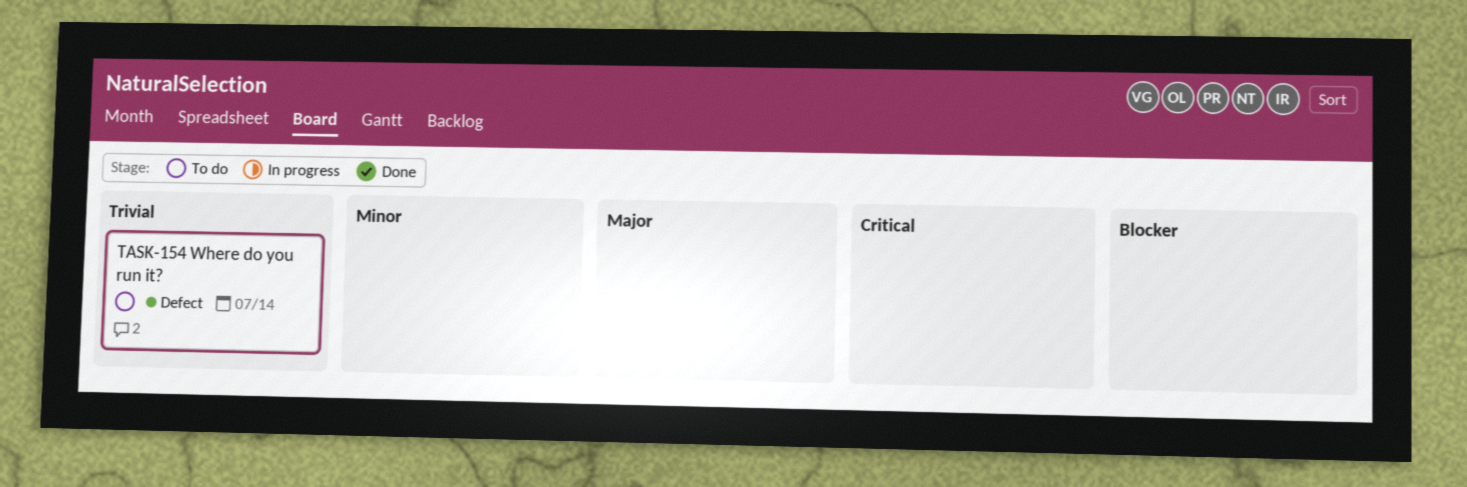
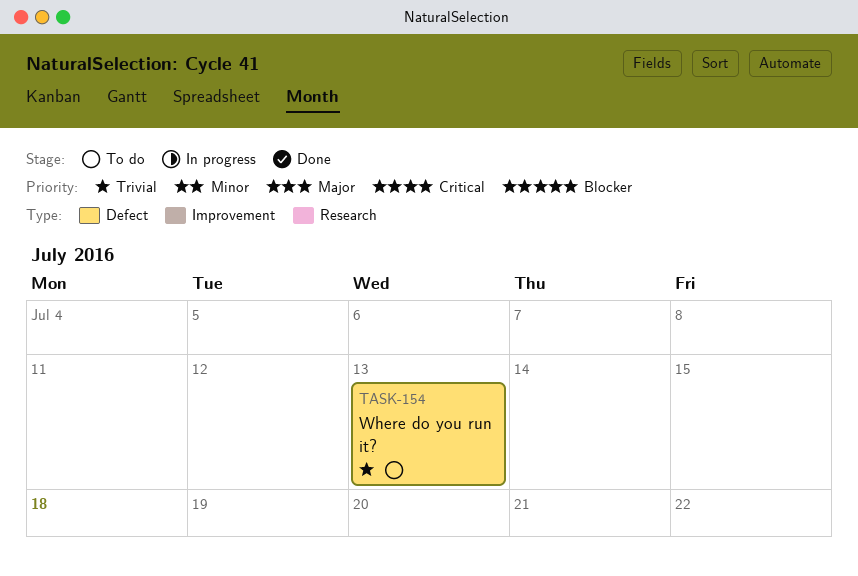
TASK-154, due: Jul 14 -> Jul 13

